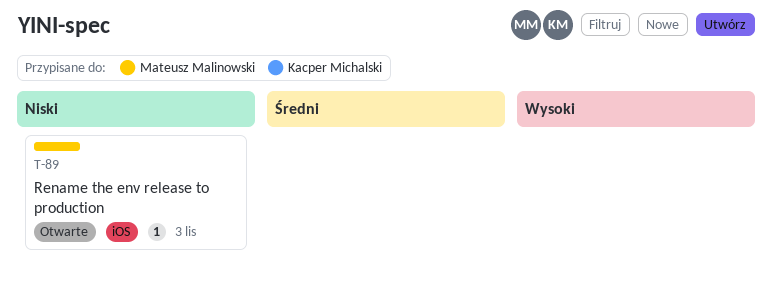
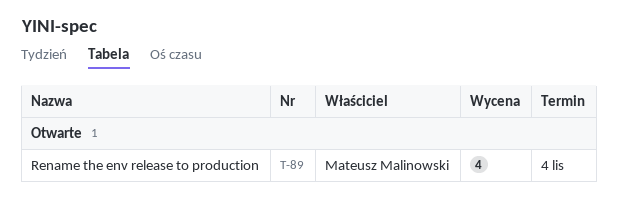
T-89, estimate: 1 -> 4
T-89, due: Nov 3 -> Nov 4

